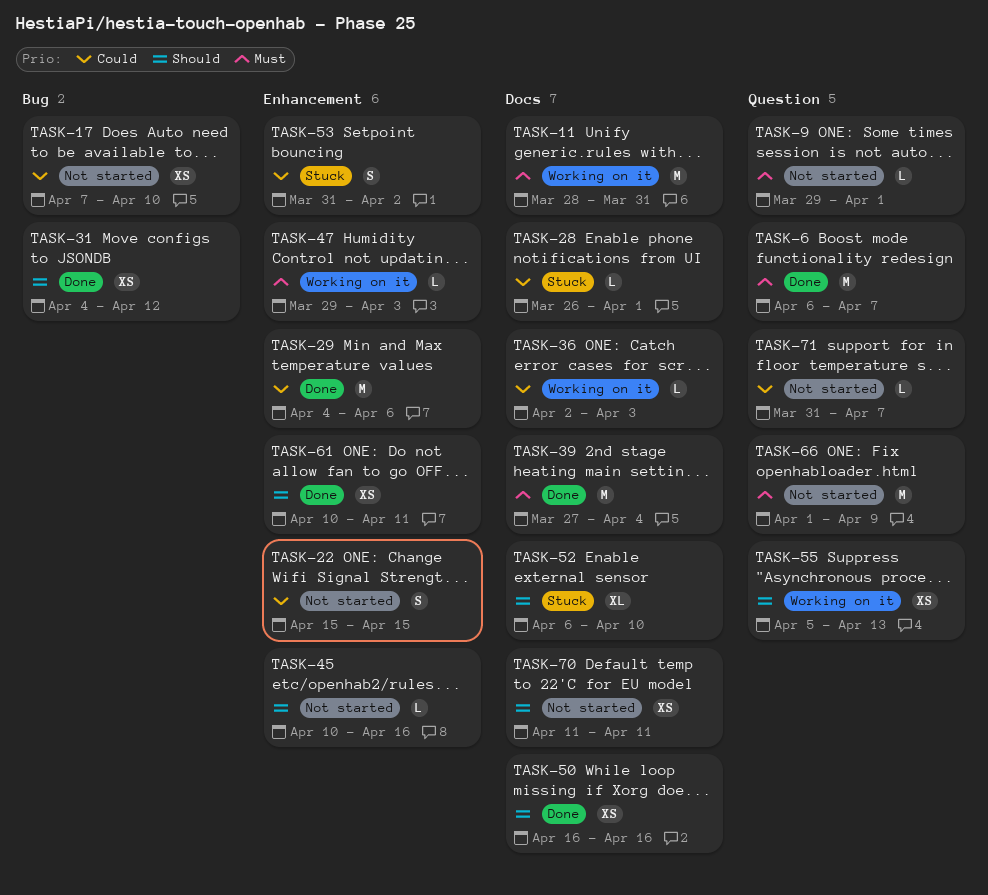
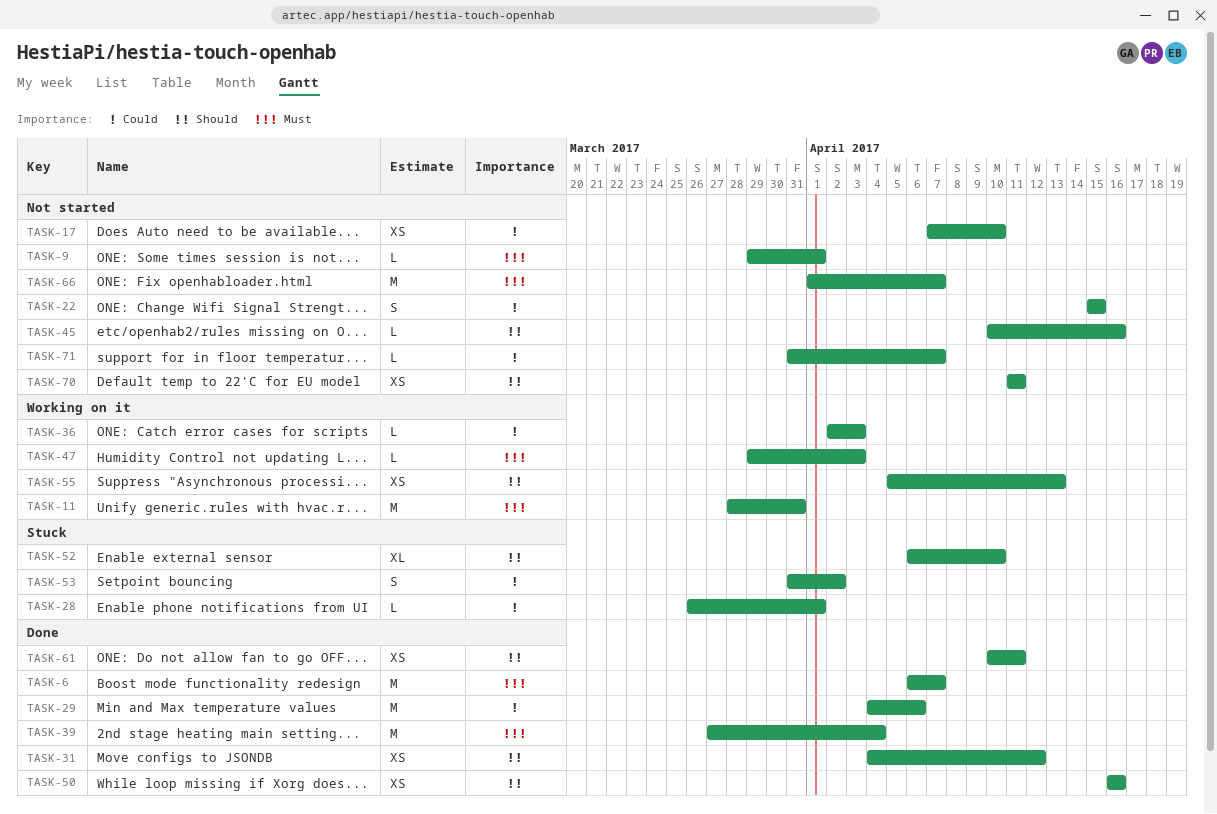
TASK-66, due: Apr 9 -> Apr 7

